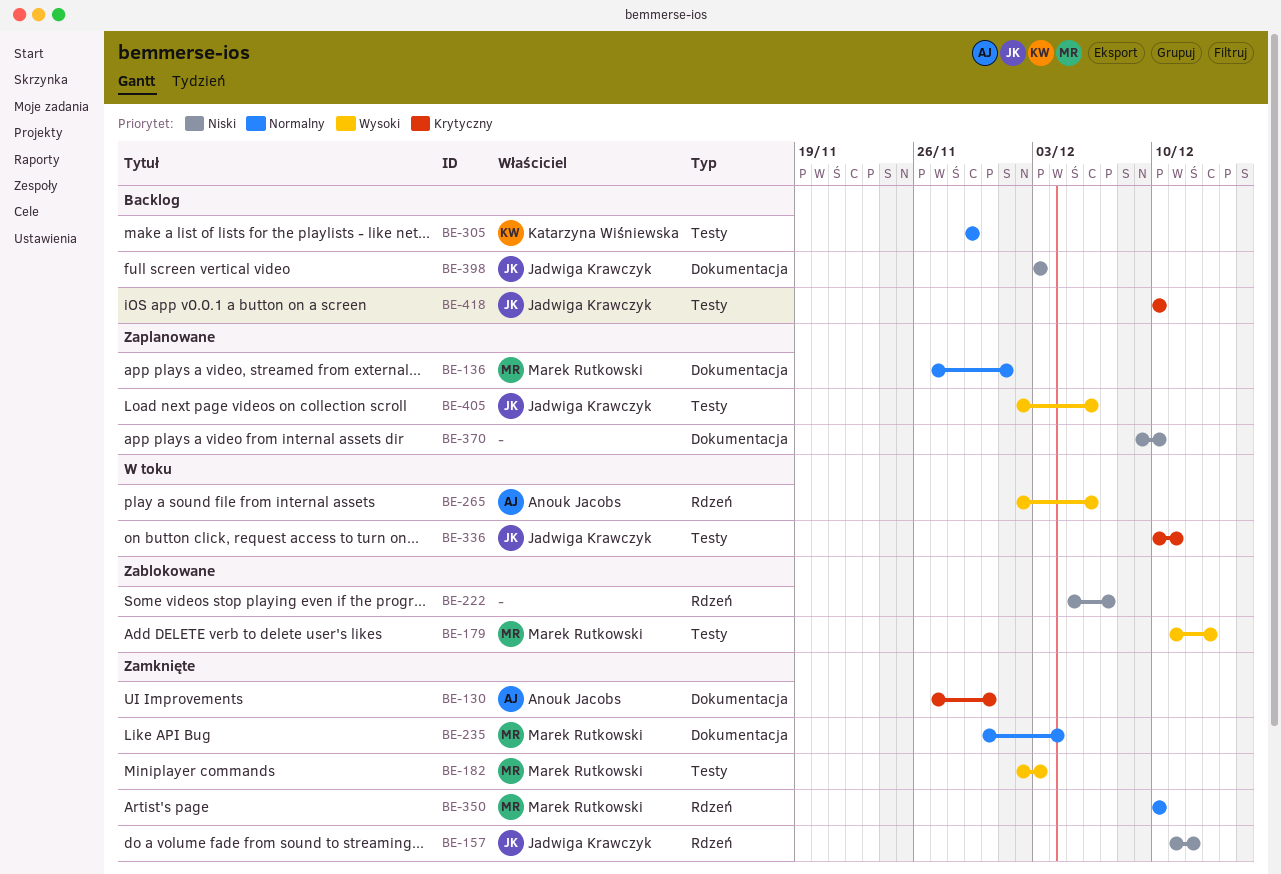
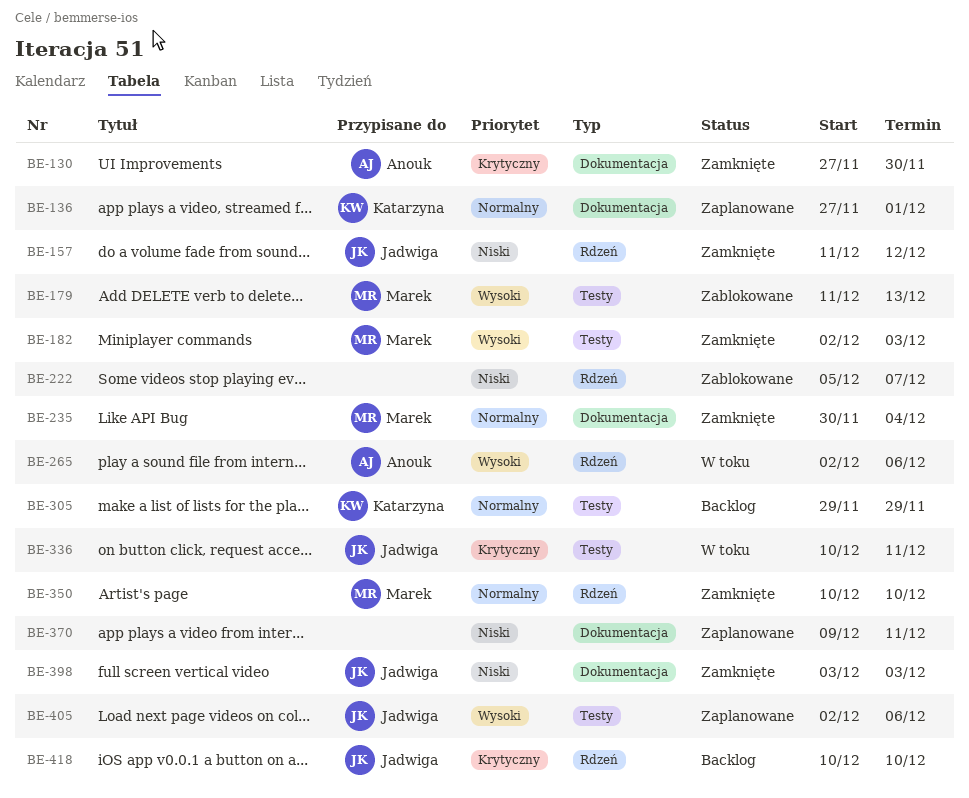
BE-136, owner: Marek Rutkowski -> Katarzyna Wiśniewska
BE-370, due: Dec 10 -> Dec 11
BE-398, status: Backlog -> Zamknięte
BE-418, label: Testy -> Rdzeń

